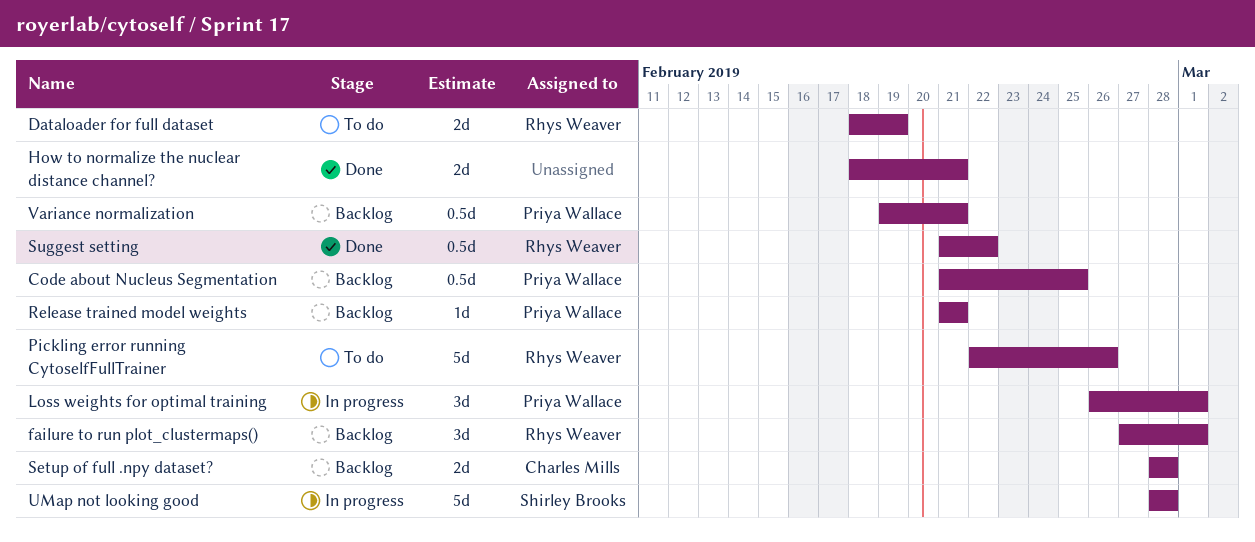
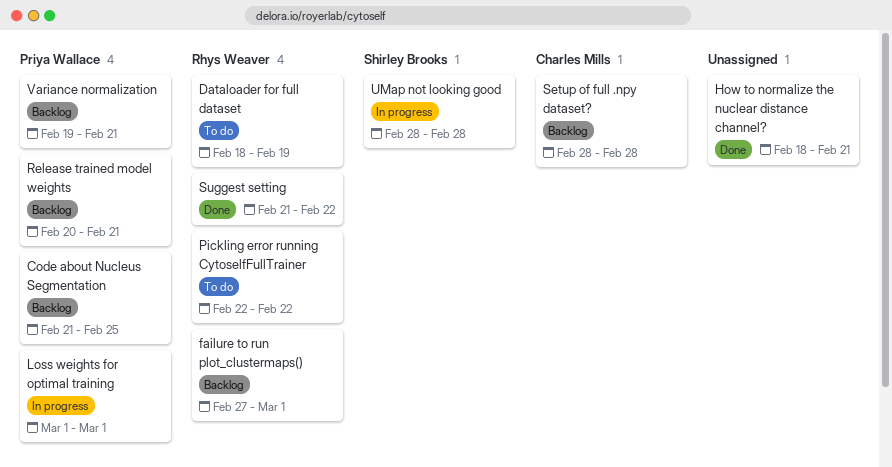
Loss weights for optimal training, start: Feb 26 -> Mar 1
Pickling error running CytoselfFullTrainer, due: Feb 26 -> Feb 22
Release trained model weights, start: Feb 21 -> Feb 20

